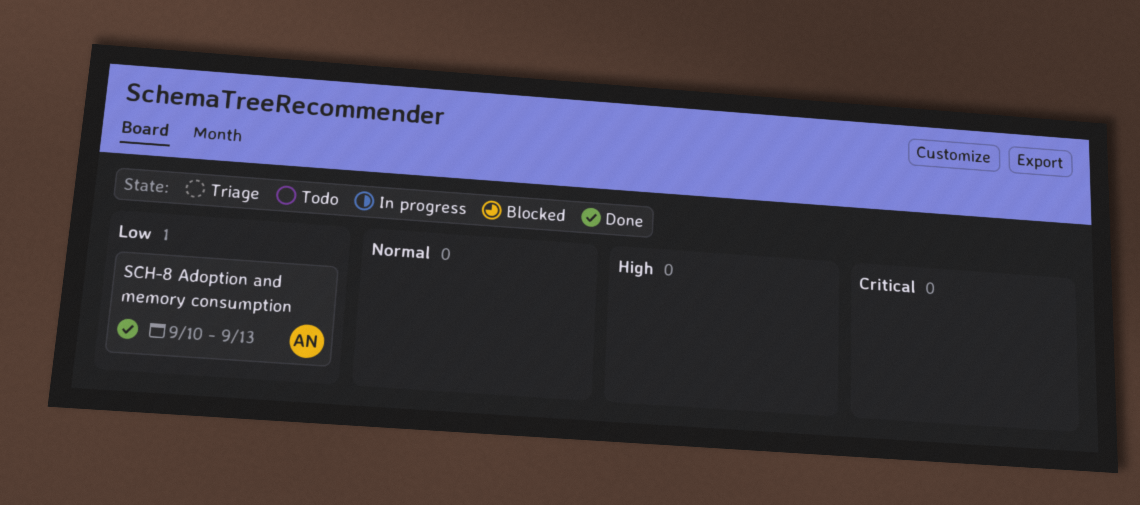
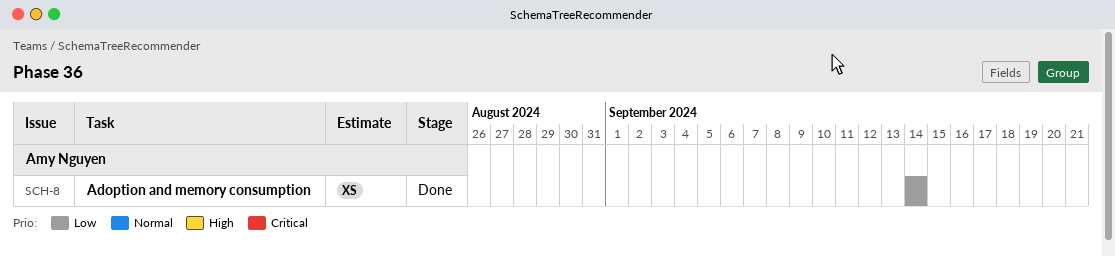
SCH-8, start: Sep 10 -> Sep 14
SCH-8, due: Sep 13 -> Sep 14

